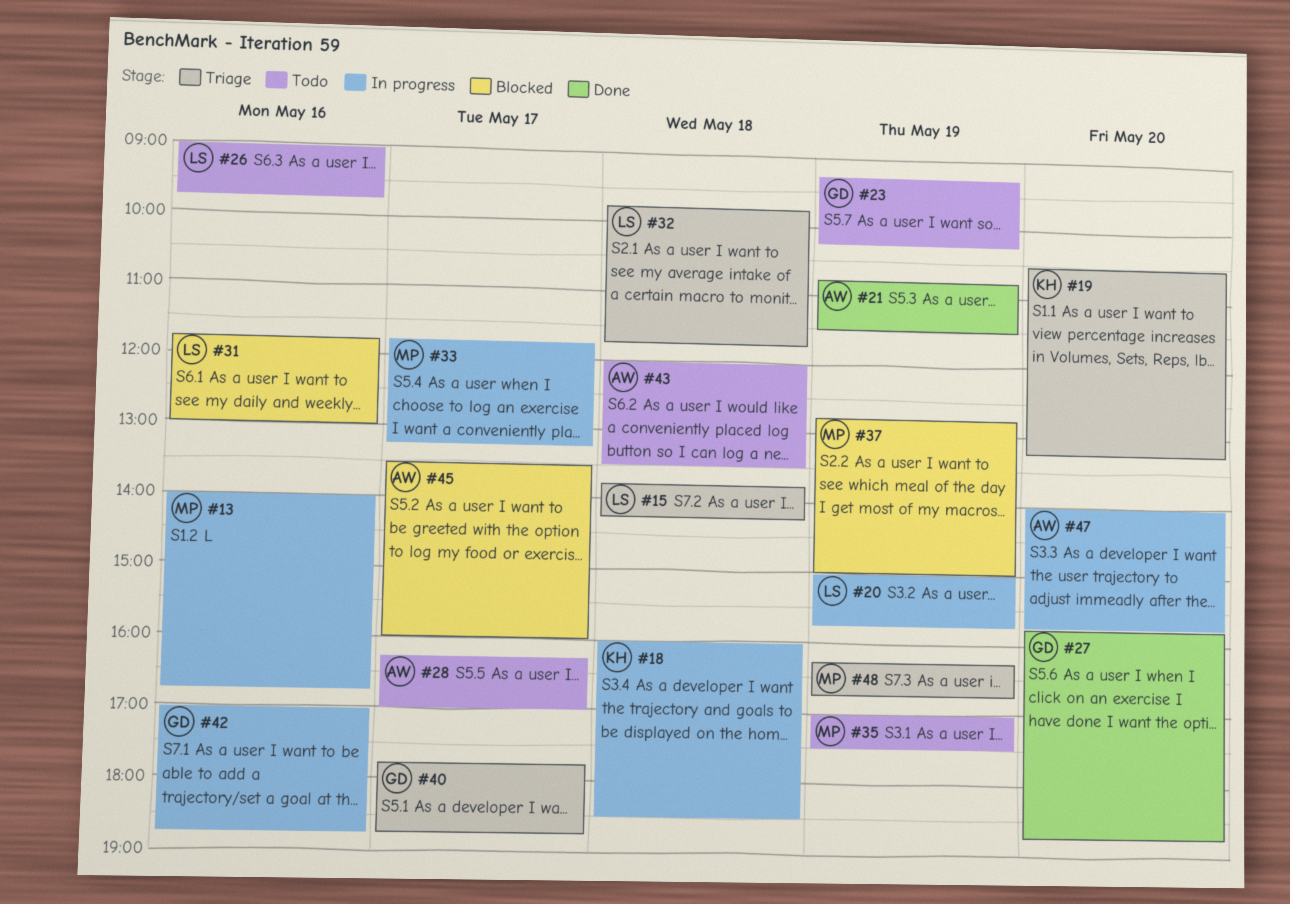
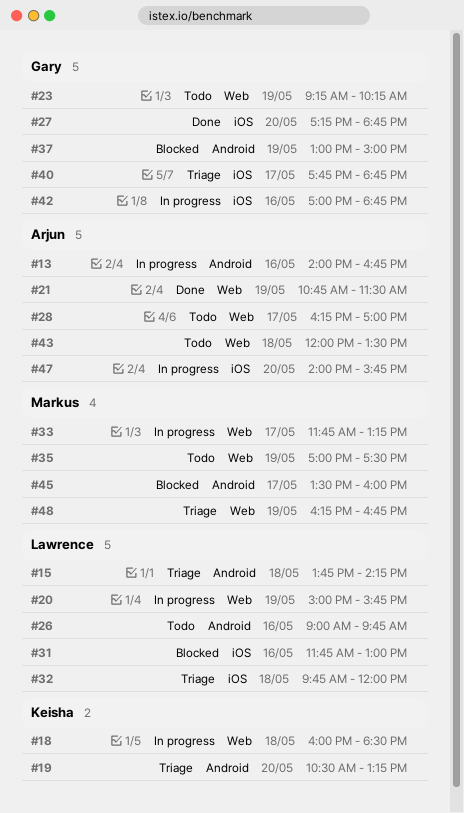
#13, owner: Markus -> Arjun
#27, begins: 15:45 -> 17:15
#32, ends: 11:45 -> 12:00
#37, owner: Markus -> Gary
#37, begins: 12:45 -> 13:00
#45, owner: Arjun -> Markus

